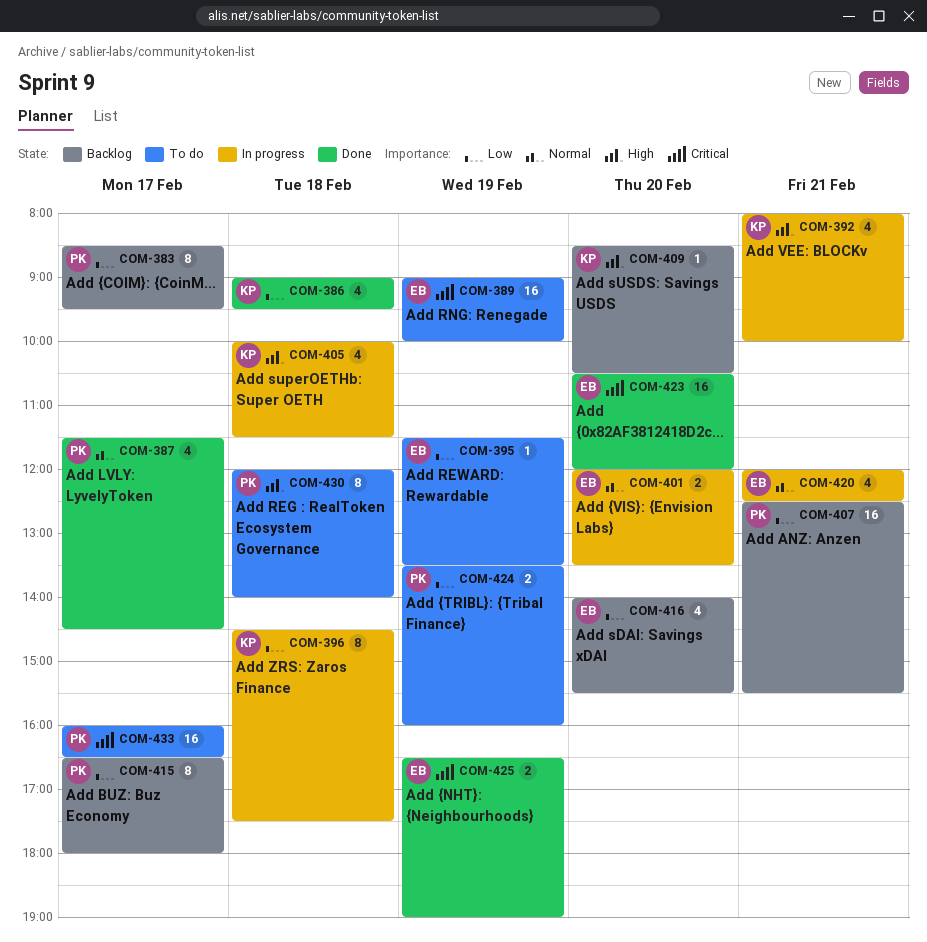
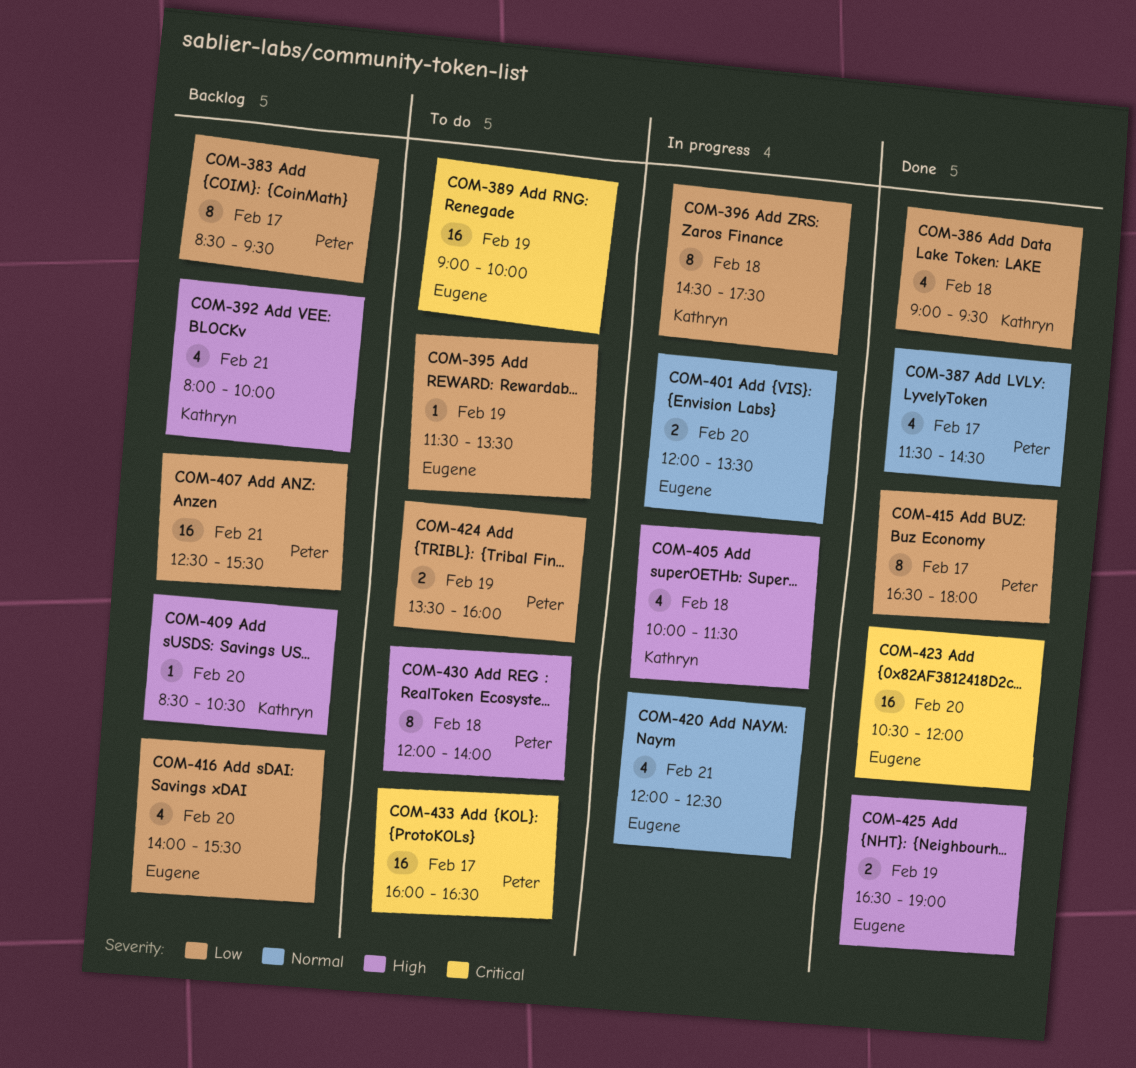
COM-392, status: In progress -> Backlog
COM-415, status: Backlog -> Done
COM-425, priority: Critical -> High

